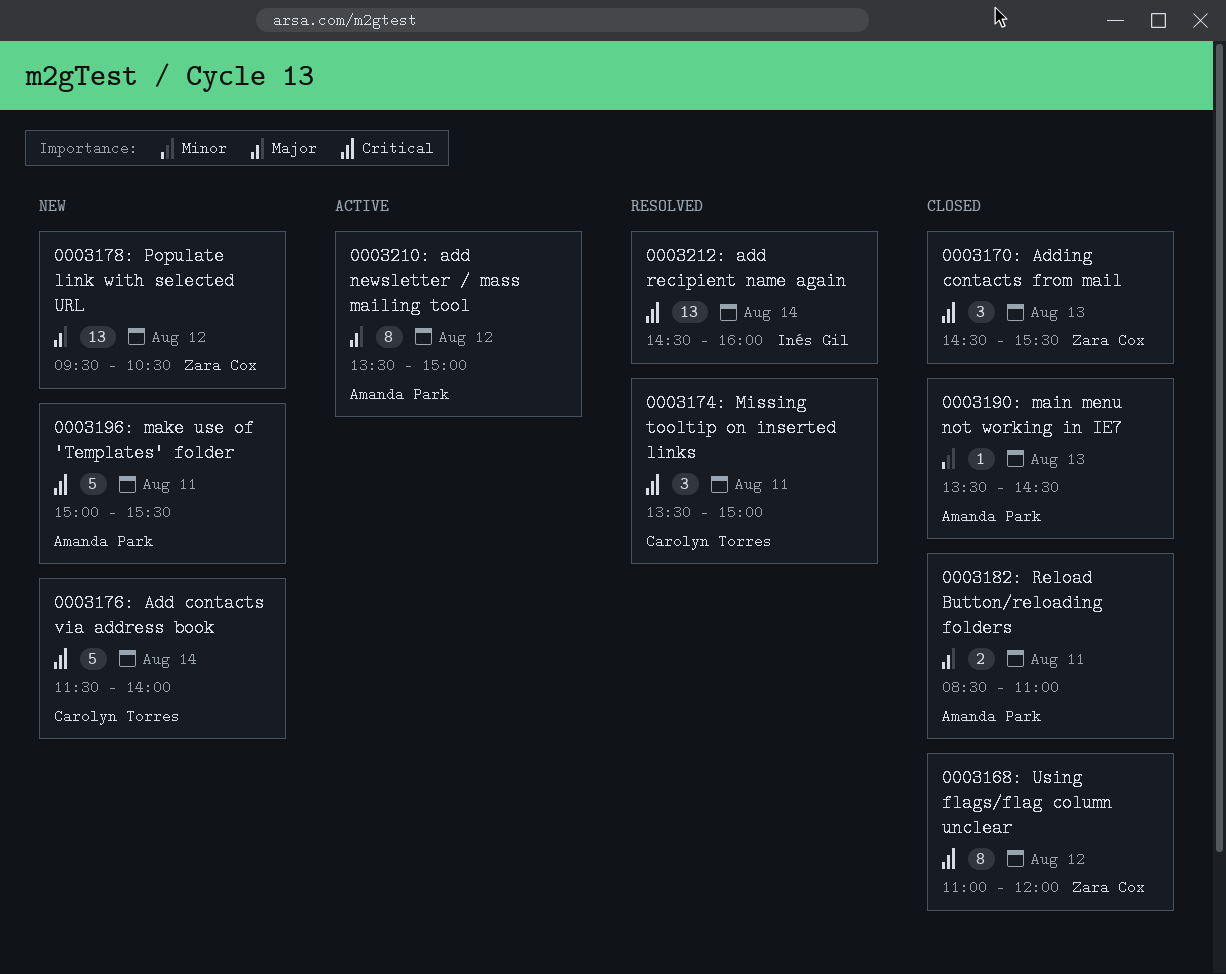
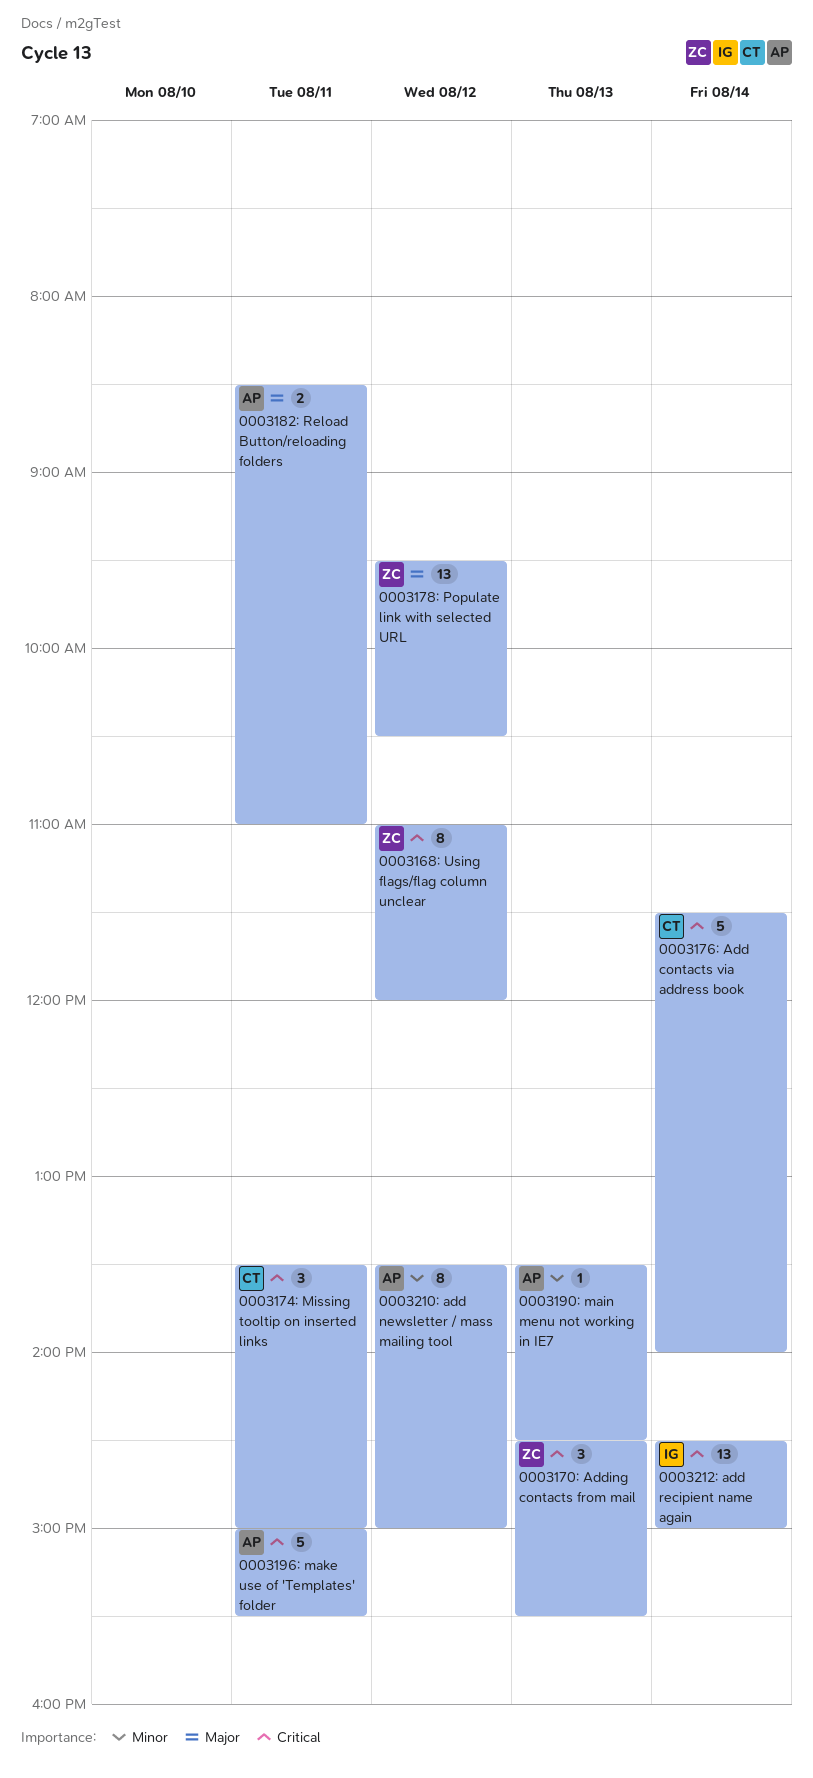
0003210: add newsletter / mass mailing tool, priority: Major -> Minor
0003212: add recipient name again, ends: 16:00 -> 15:00

